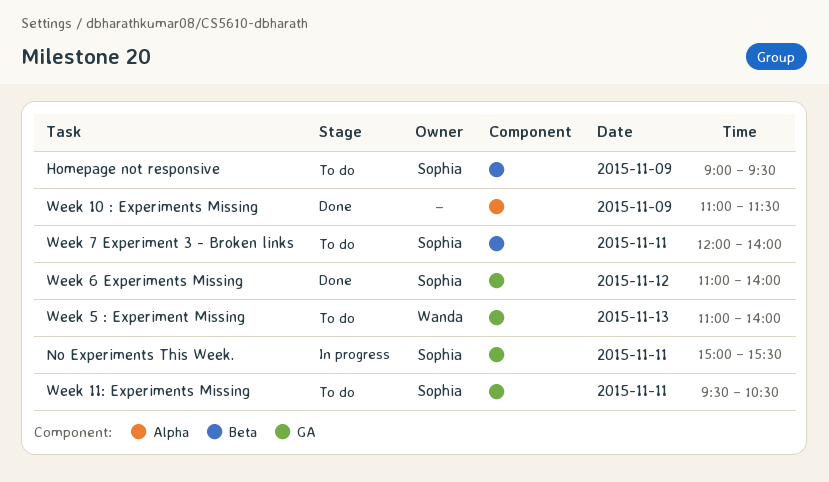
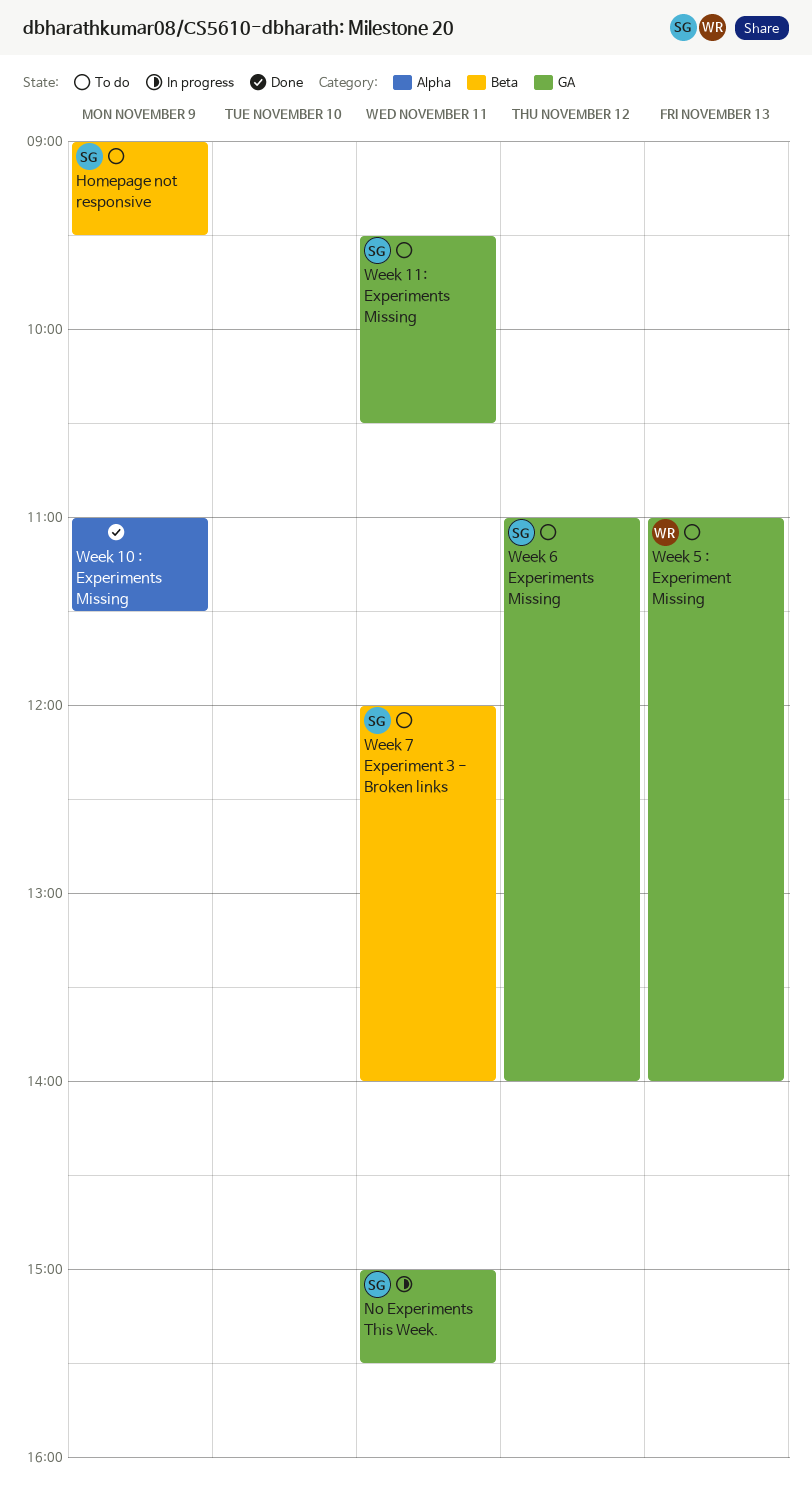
Week 6 Experiments Missing, status: Done -> To do

